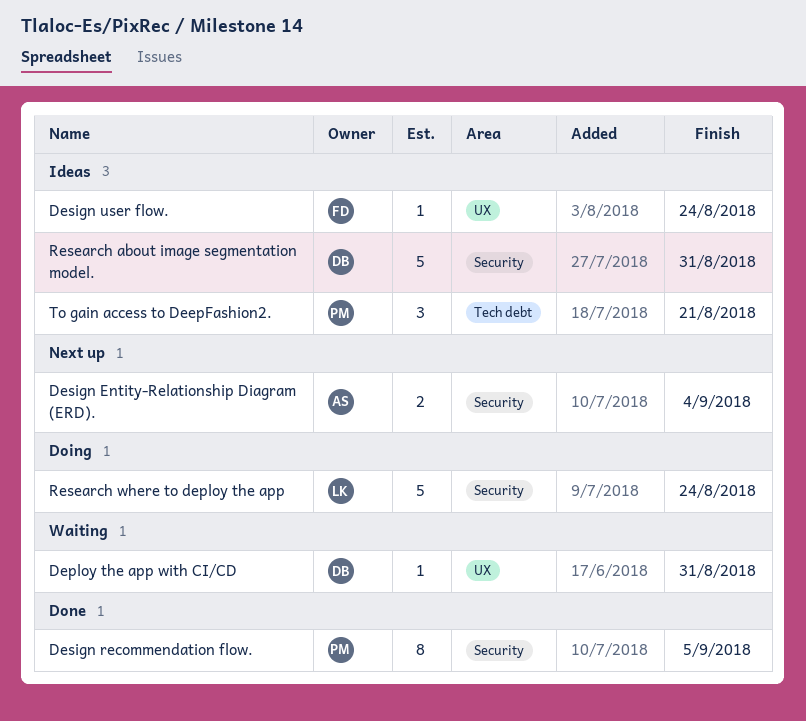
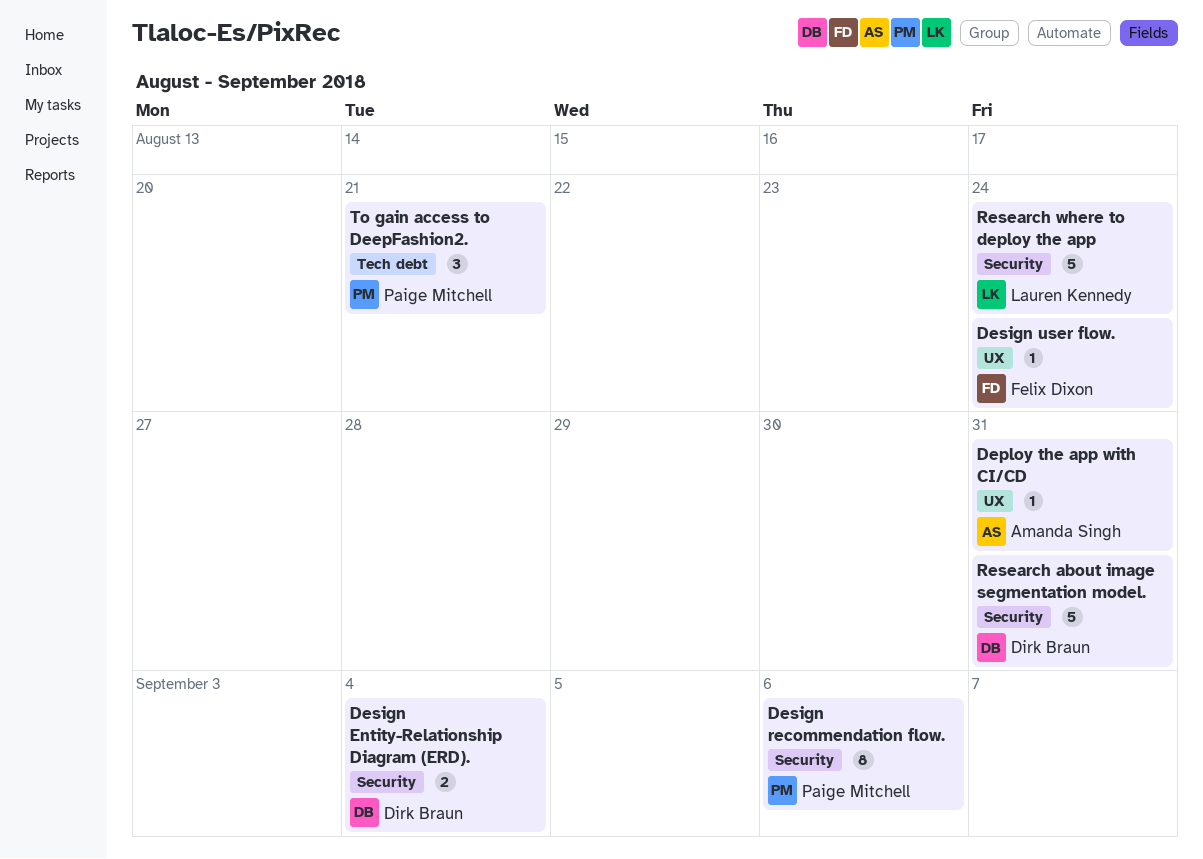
Deploy the app with CI/CD, owner: Dirk Braun -> Amanda Singh
Design Entity-Relationship Diagram (ERD)., owner: Amanda Singh -> Dirk Braun
Design recommendation flow., due: Sep 5 -> Sep 6

